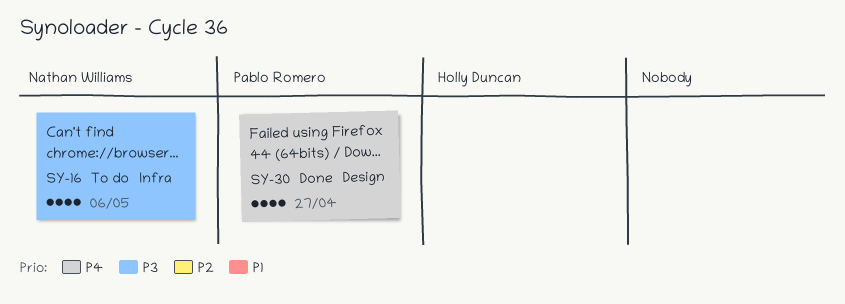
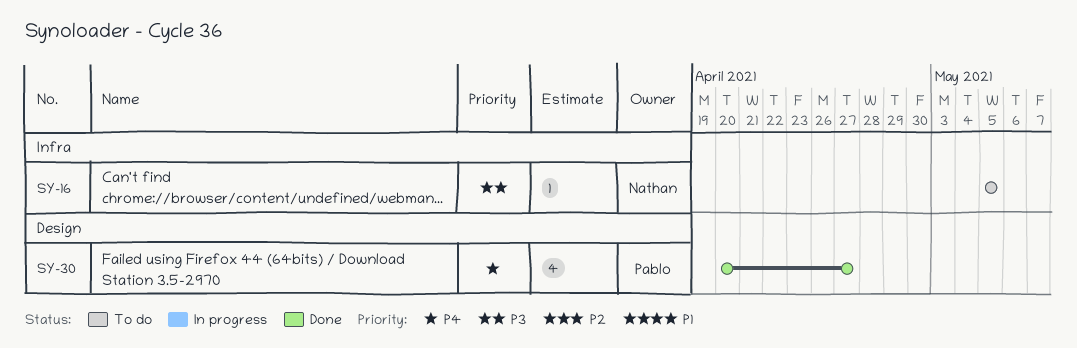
SY-16, estimate: 4 -> 1
SY-16, due: May 6 -> May 5

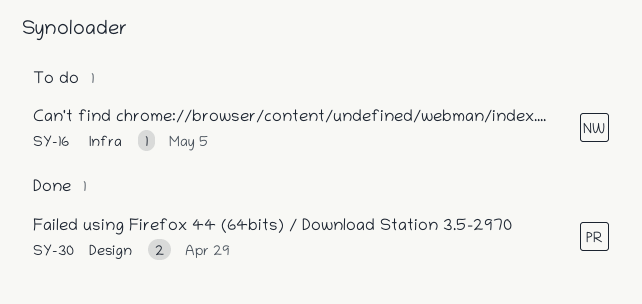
SY-30, estimate: 4 -> 2
SY-30, due: Apr 27 -> Apr 29

